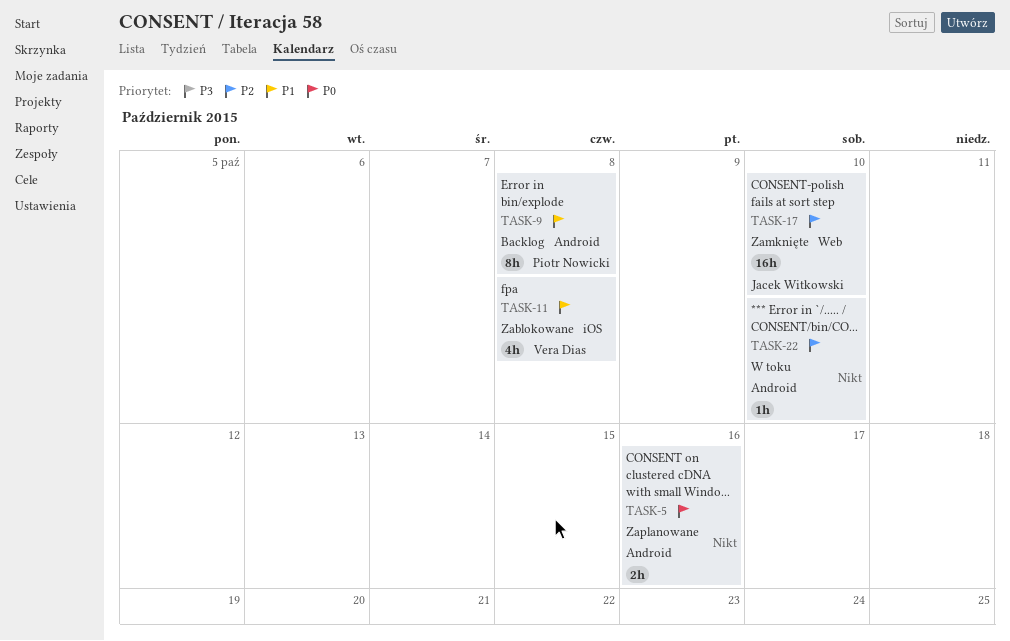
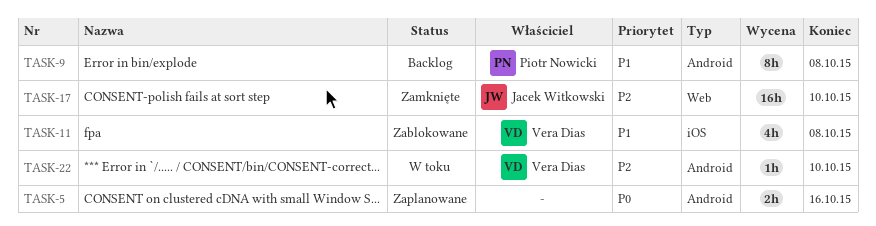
TASK-22, owner: none -> Vera Dias

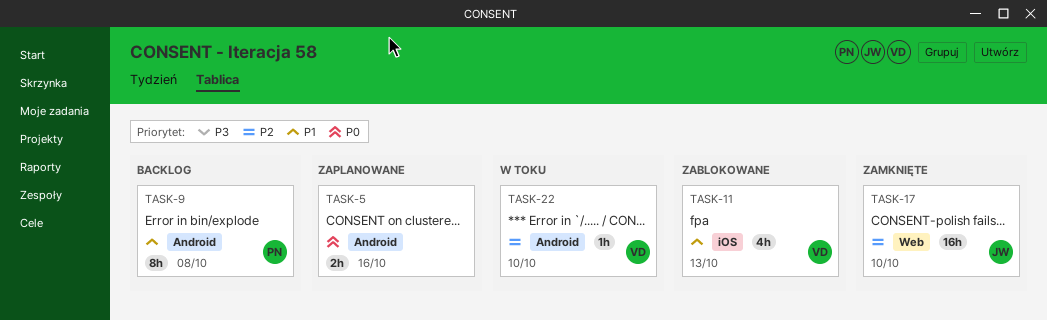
TASK-11, due: Oct 8 -> Oct 13

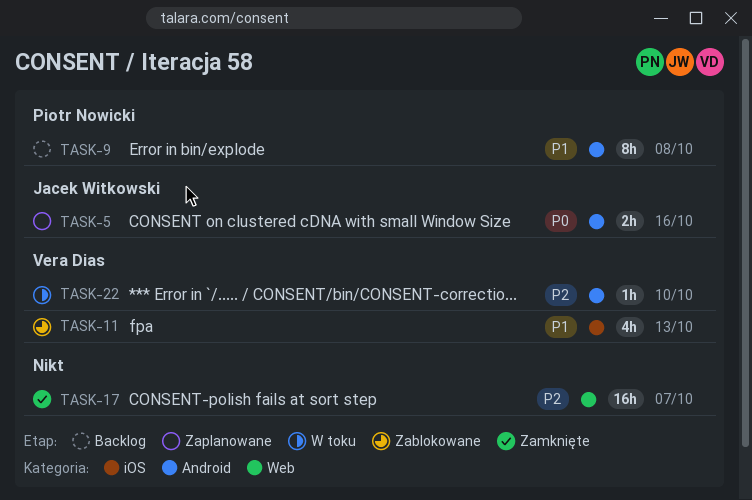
TASK-5, owner: none -> Jacek Witkowski
TASK-17, owner: Jacek Witkowski -> none
TASK-17, due: Oct 10 -> Oct 7

